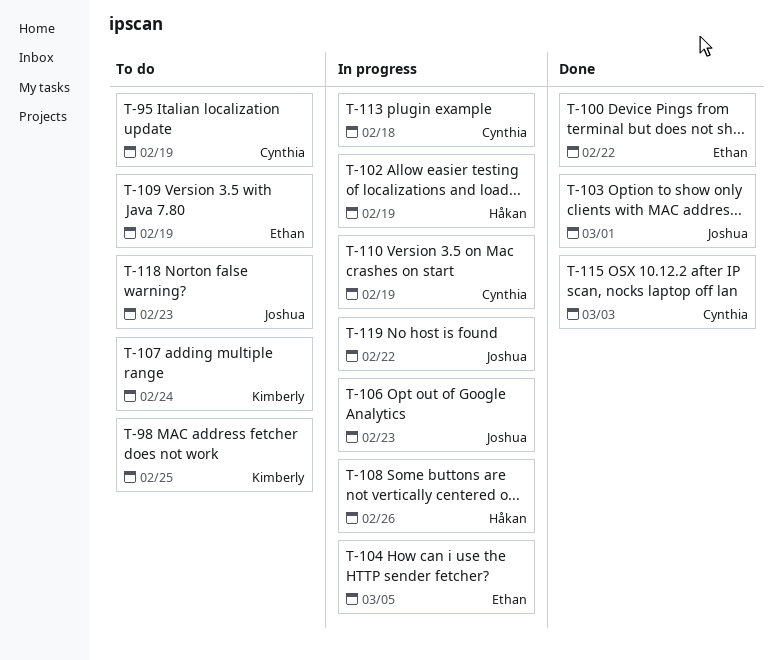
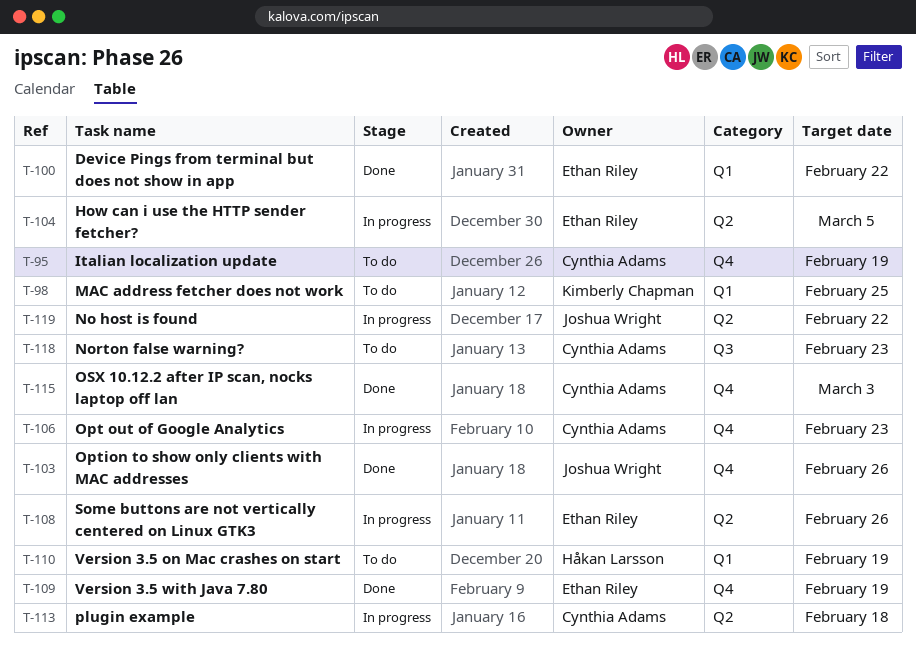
T-102: present -> none
T-103, due: Mar 1 -> Feb 26
T-106, owner: Joshua Wright -> Cynthia Adams
T-107: present -> none
T-108, owner: Håkan Larsson -> Ethan Riley
T-109, status: To do -> Done
T-110, status: In progress -> To do
T-110, owner: Cynthia Adams -> Håkan Larsson
T-118, owner: Joshua Wright -> Cynthia Adams

